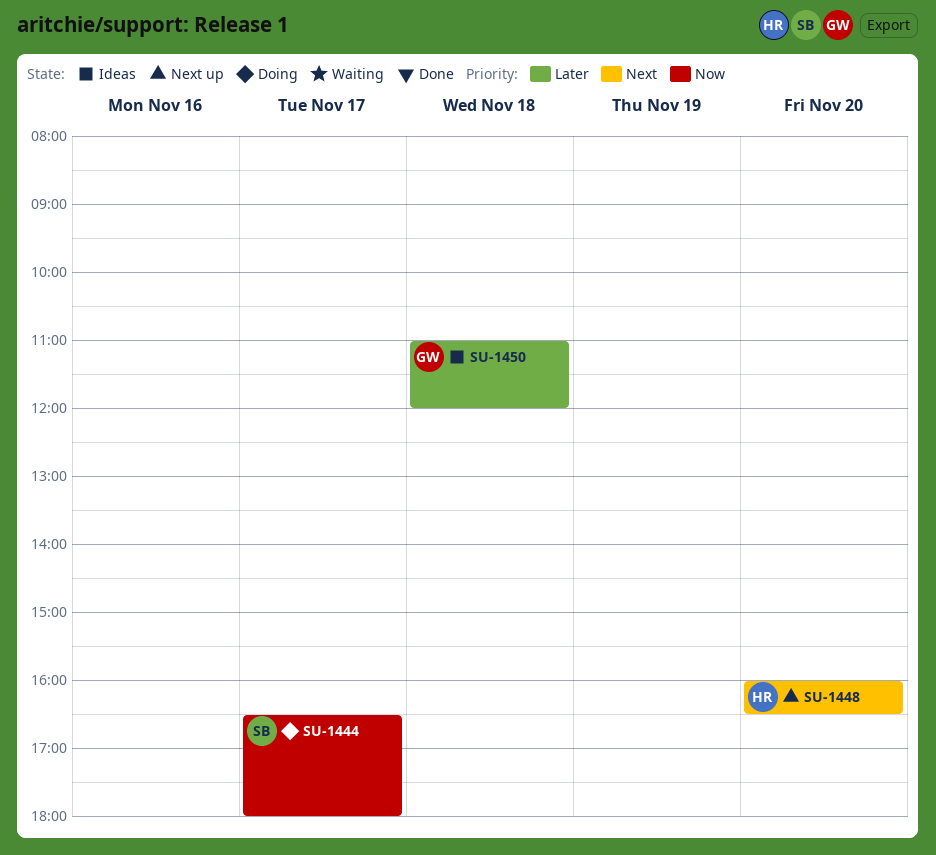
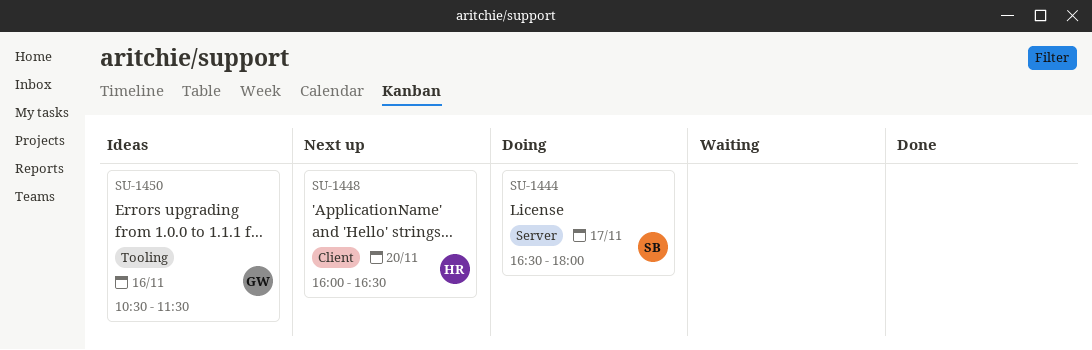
SU-1450, day: Nov 18 -> Nov 16
SU-1450, begins: 11:00 -> 10:30
SU-1450, ends: 12:00 -> 11:30

